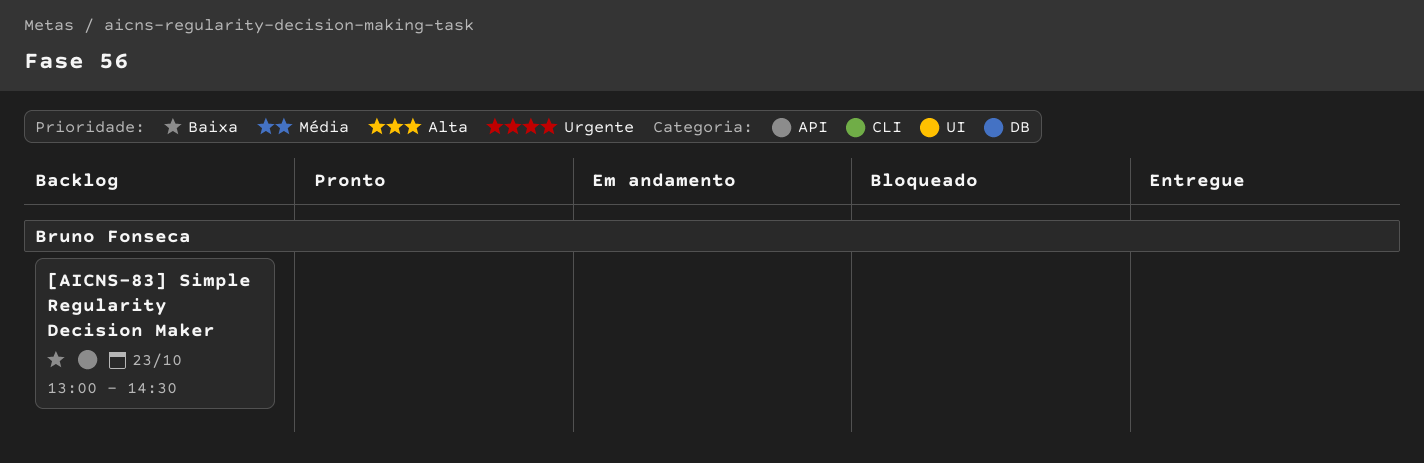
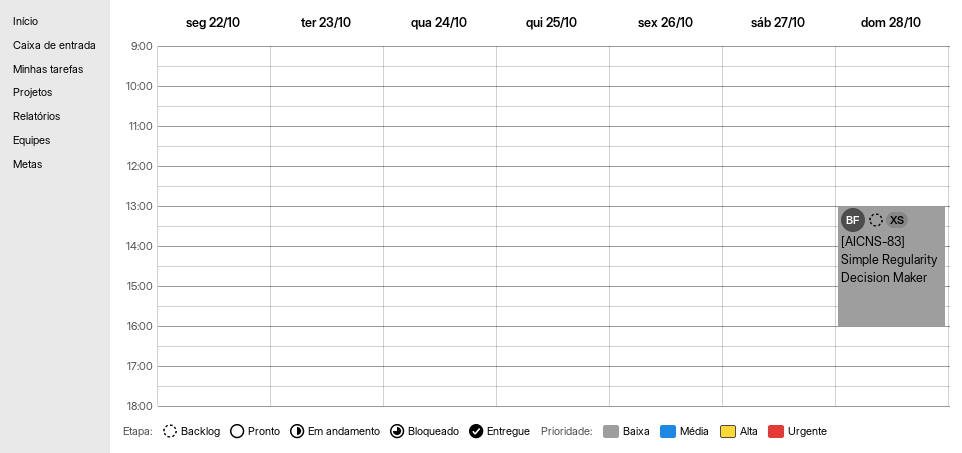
[AICNS-83] Simple Regularity Decision Maker, day: Oct 23 -> Oct 28
[AICNS-83] Simple Regularity Decision Maker, ends: 14:30 -> 16:00

